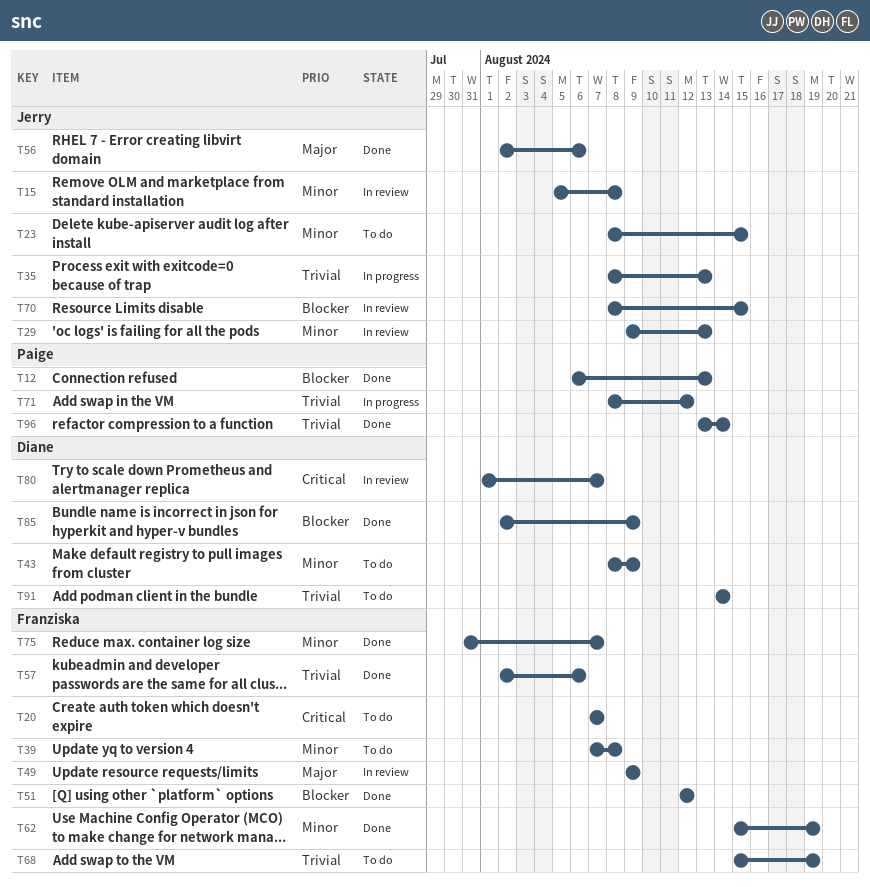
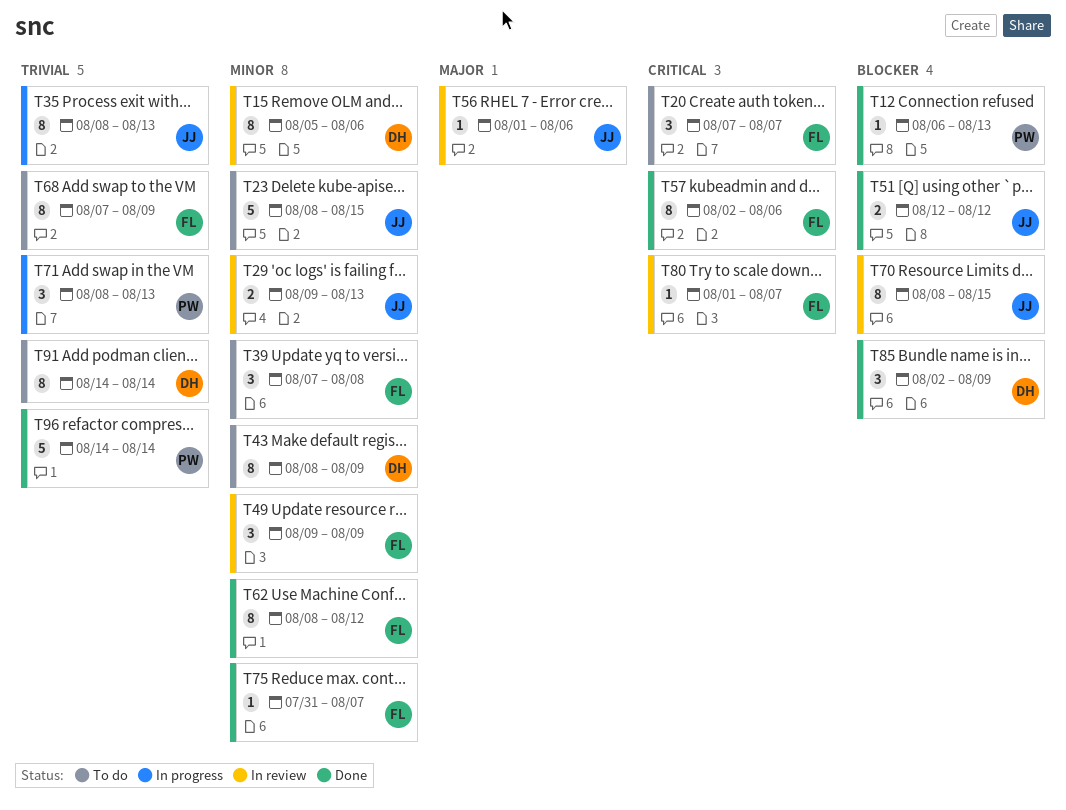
T15, owner: Jerry -> Diane
T15, due: Aug 8 -> Aug 6
T49, priority: Major -> Minor
T51, owner: Franziska -> Jerry
T56, status: Done -> In review
T56, start: Aug 2 -> Aug 1
T57, priority: Trivial -> Critical
T62, start: Aug 15 -> Aug 8
T62, due: Aug 19 -> Aug 12
T68, start: Aug 15 -> Aug 7
T68, due: Aug 19 -> Aug 9
T71, due: Aug 12 -> Aug 13
T80, owner: Diane -> Franziska
T96, start: Aug 13 -> Aug 14

